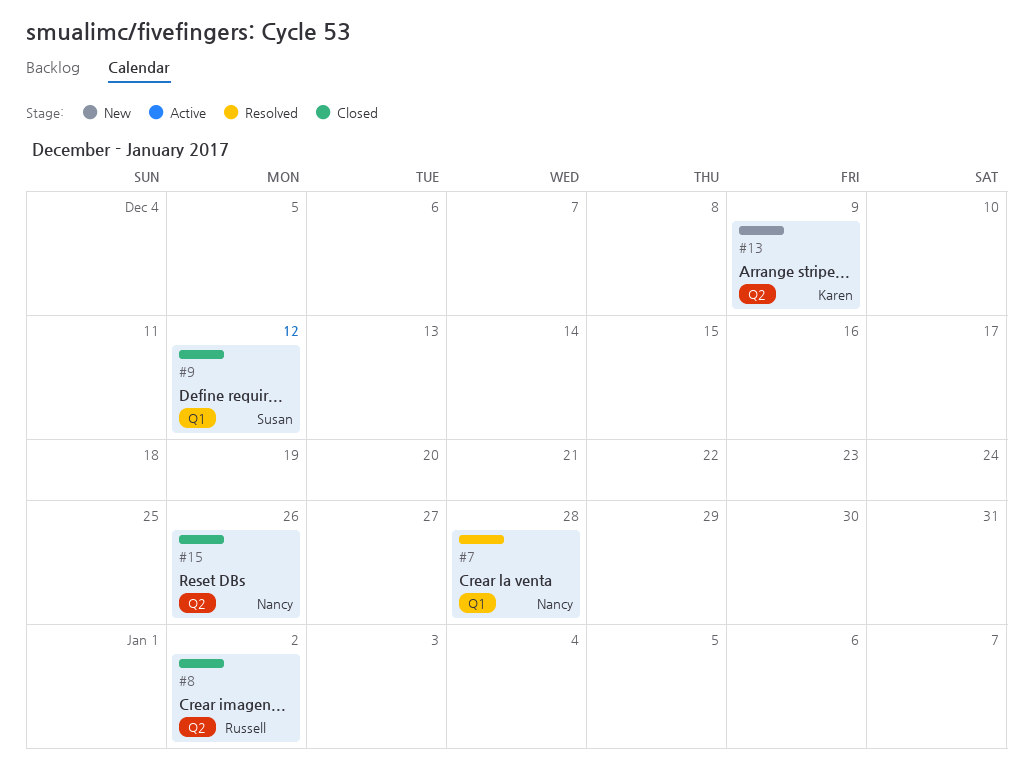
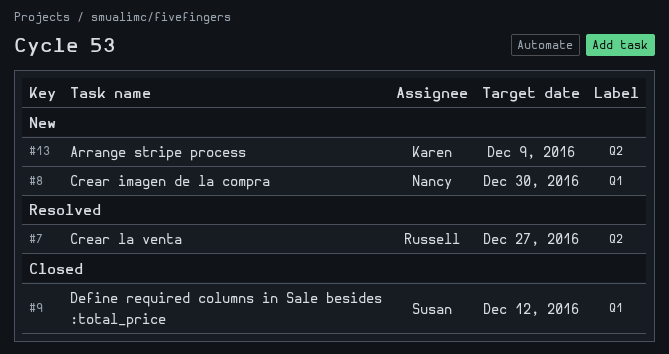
#7, owner: Nancy -> Russell
#7, label: Q1 -> Q2
#7, due: Dec 28 -> Dec 27
#8, status: Closed -> New
#8, owner: Russell -> Nancy
#8, label: Q2 -> Q1
#8, due: Jan 2 -> Dec 30
#15: present -> none

